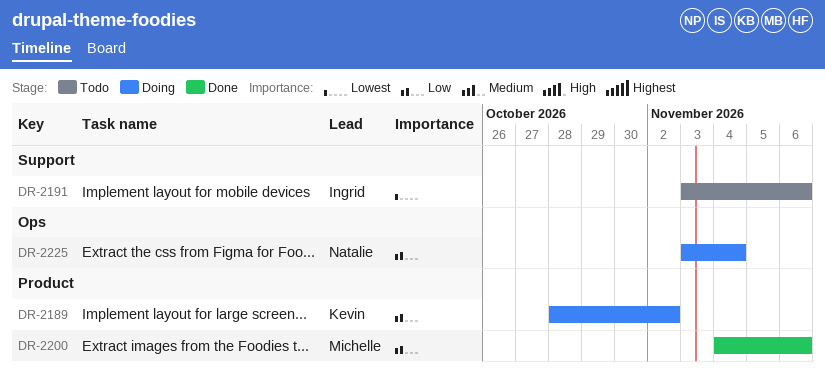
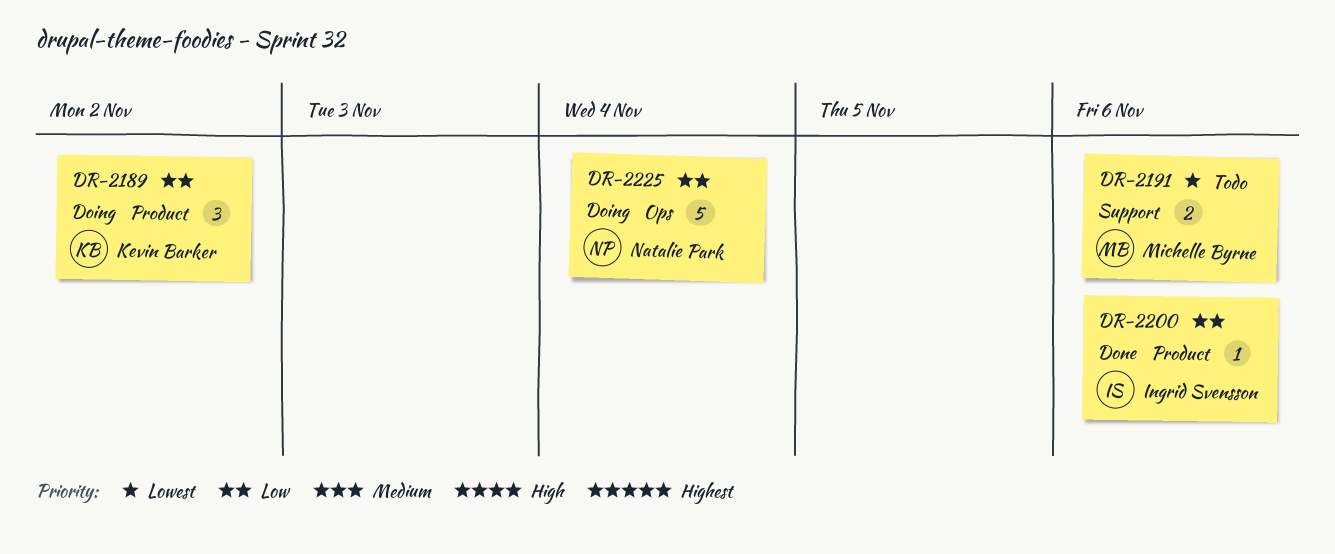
DR-2191, owner: Ingrid Svensson -> Michelle Byrne
DR-2200, owner: Michelle Byrne -> Ingrid Svensson

